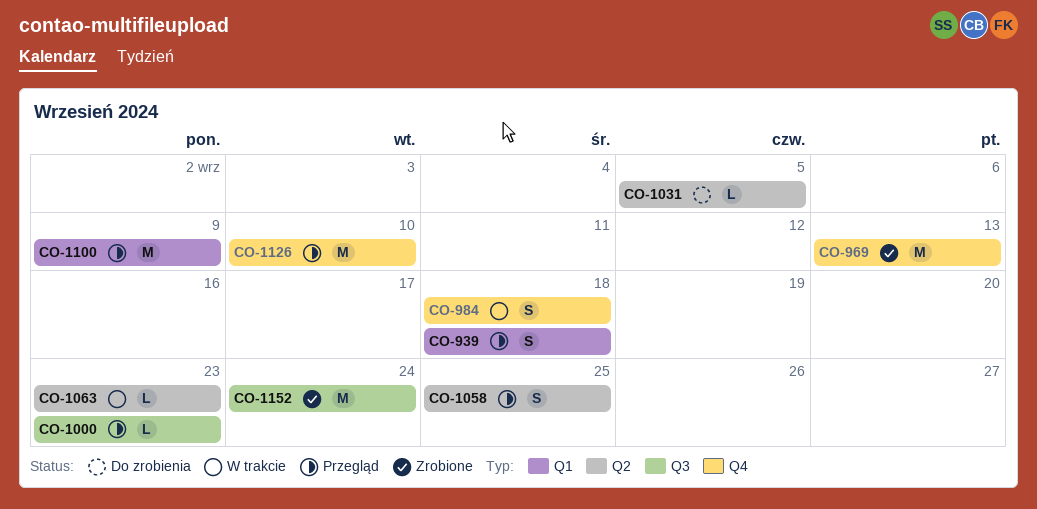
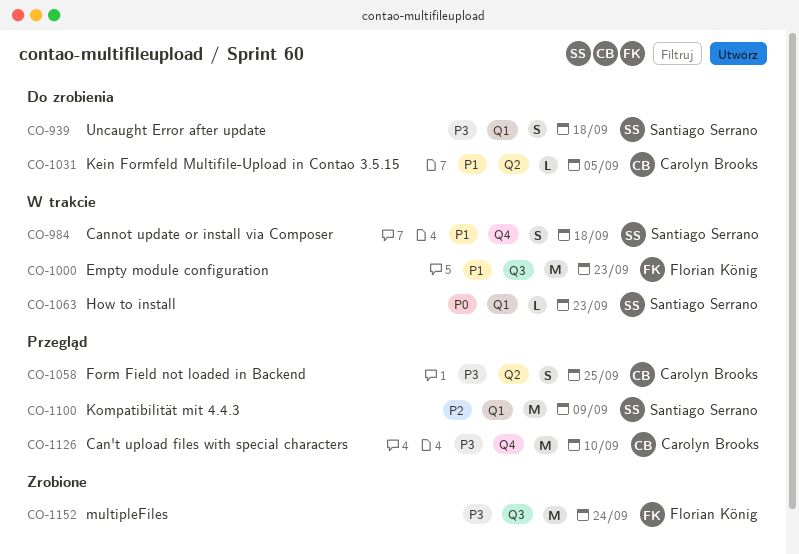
CO-939, status: Przegląd -> Do zrobienia
CO-969: present -> none
CO-1000, status: Przegląd -> W trakcie
CO-1000, estimate: L -> M
CO-1063, label: Q2 -> Q1

